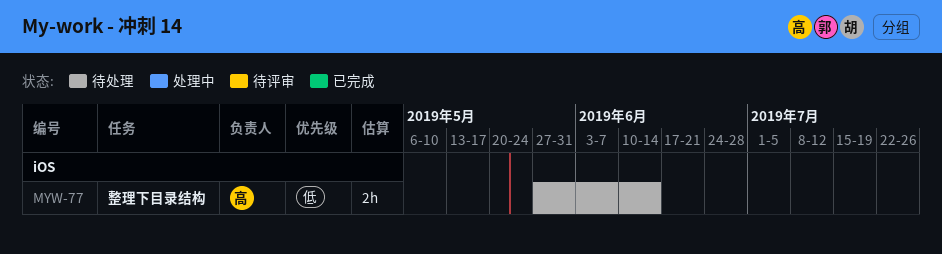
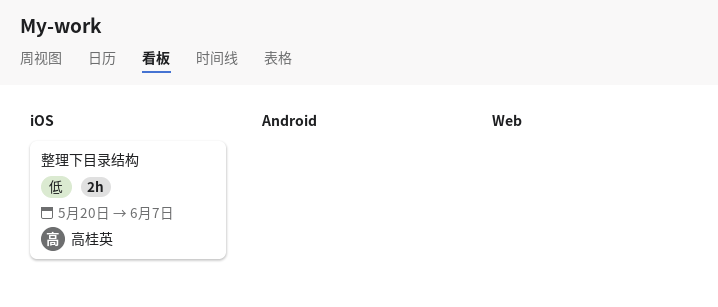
整理下目录结构, start: May 27 -> May 20
整理下目录结构, due: Jun 14 -> Jun 7

